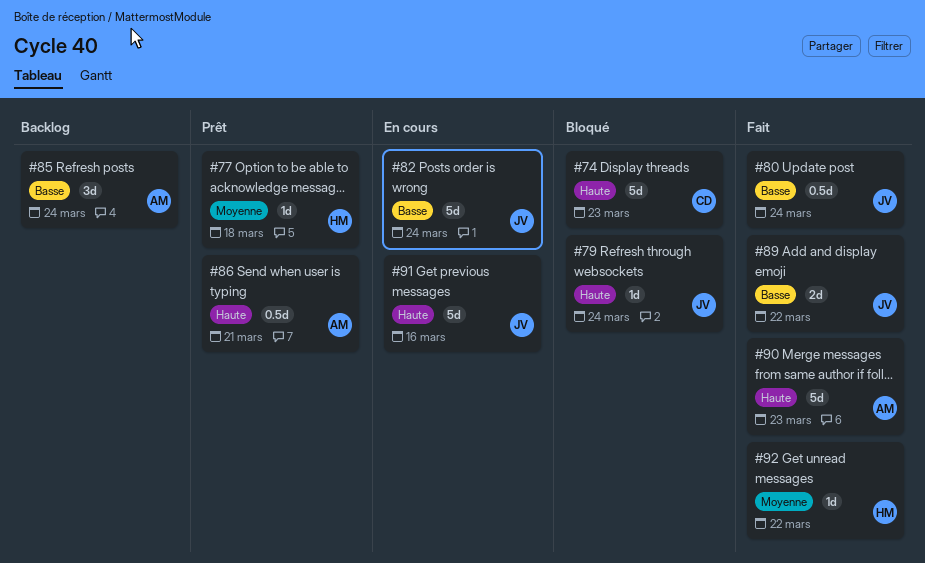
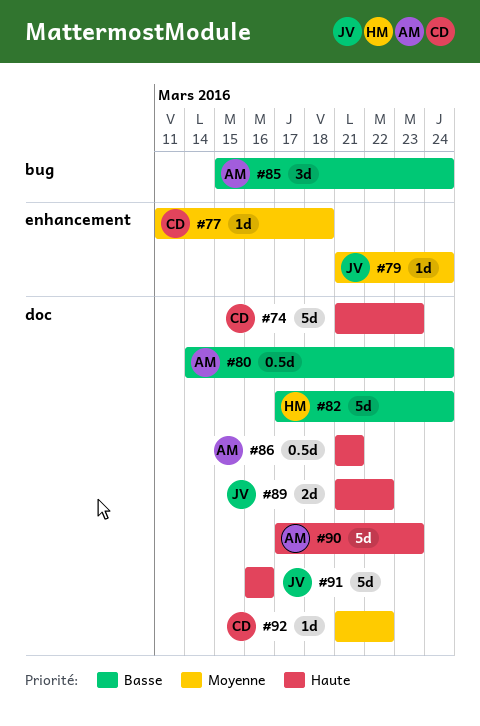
#77, owner: HM -> CD
#79, priority: Haute -> Moyenne
#80, owner: JV -> AM
#82, owner: JV -> HM
#89, priority: Basse -> Haute
#92, owner: HM -> CD

